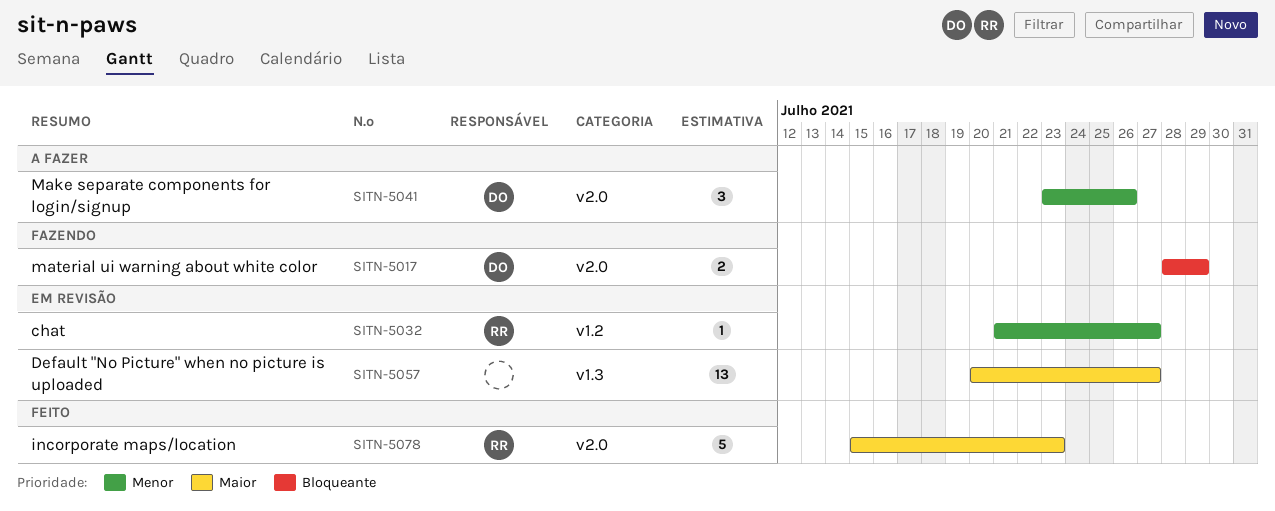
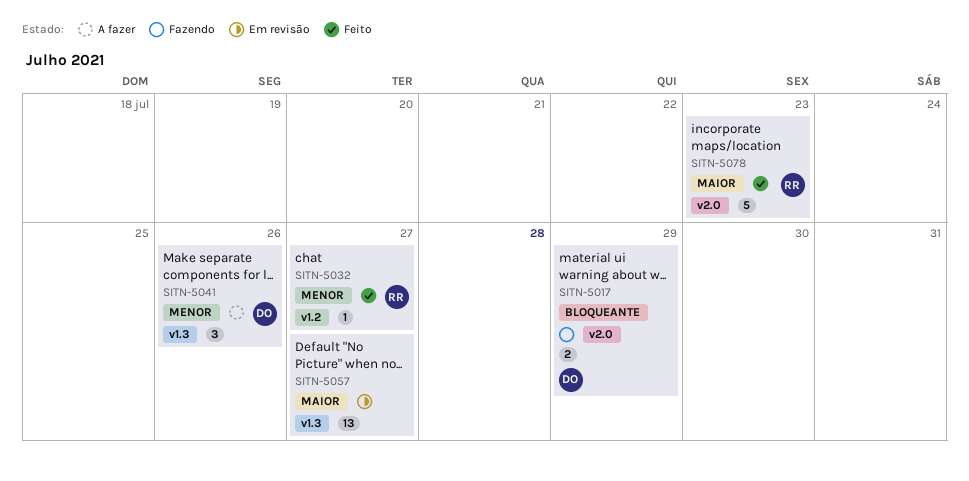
SITN-5032, status: Em revisão -> Feito
SITN-5041, label: v2.0 -> v1.3

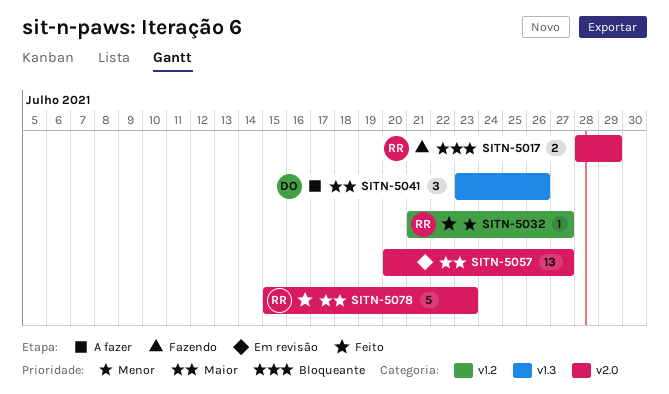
SITN-5017, owner: DO -> RR
SITN-5041, priority: Menor -> Maior
SITN-5057, label: v1.3 -> v2.0

